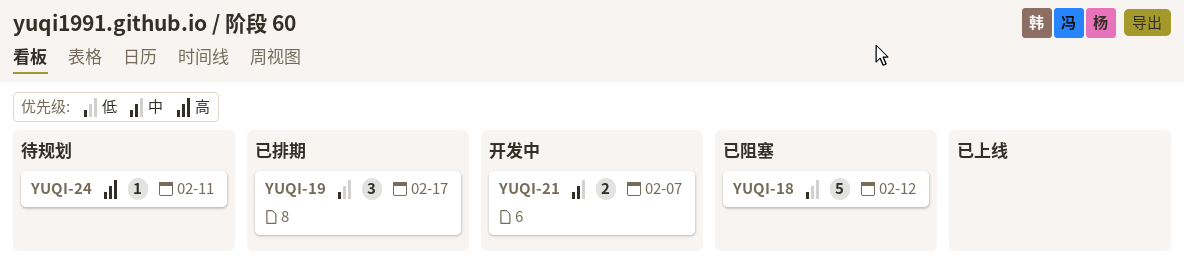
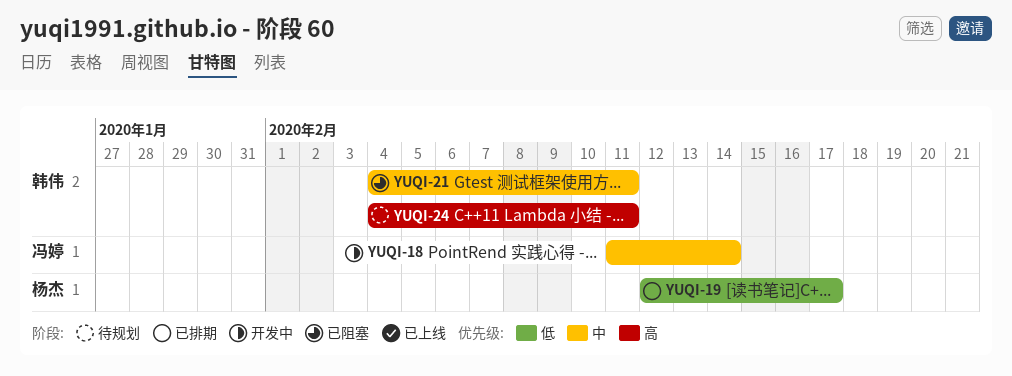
YUQI-18, status: 已阻塞 -> 开发中
YUQI-18, priority: 低 -> 中
YUQI-18, due: Feb 12 -> Feb 14
YUQI-21, status: 开发中 -> 已阻塞
YUQI-21, due: Feb 7 -> Feb 11

